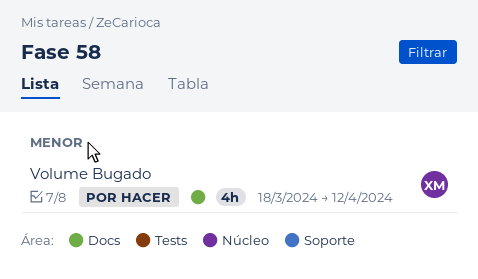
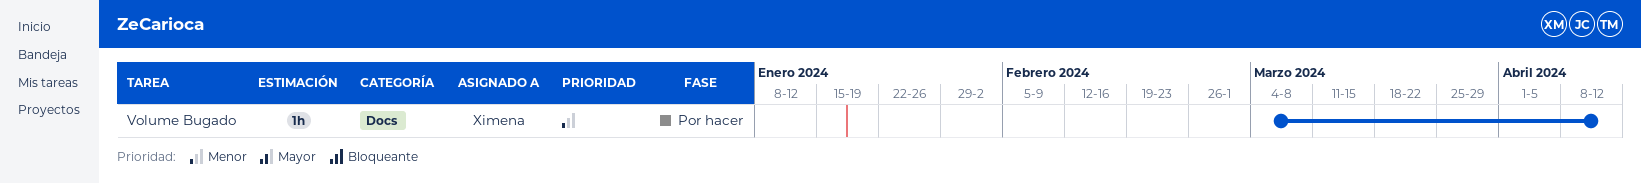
Volume Bugado, estimate: 4h -> 1h
Volume Bugado, start: Mar 18 -> Mar 4

